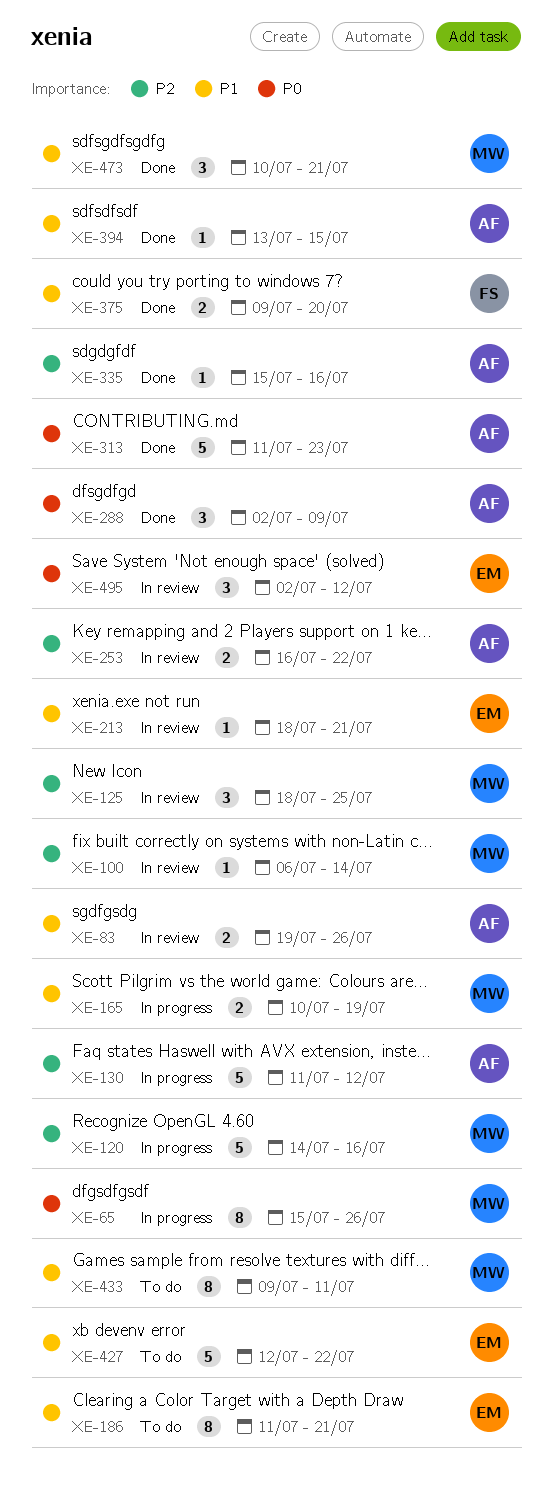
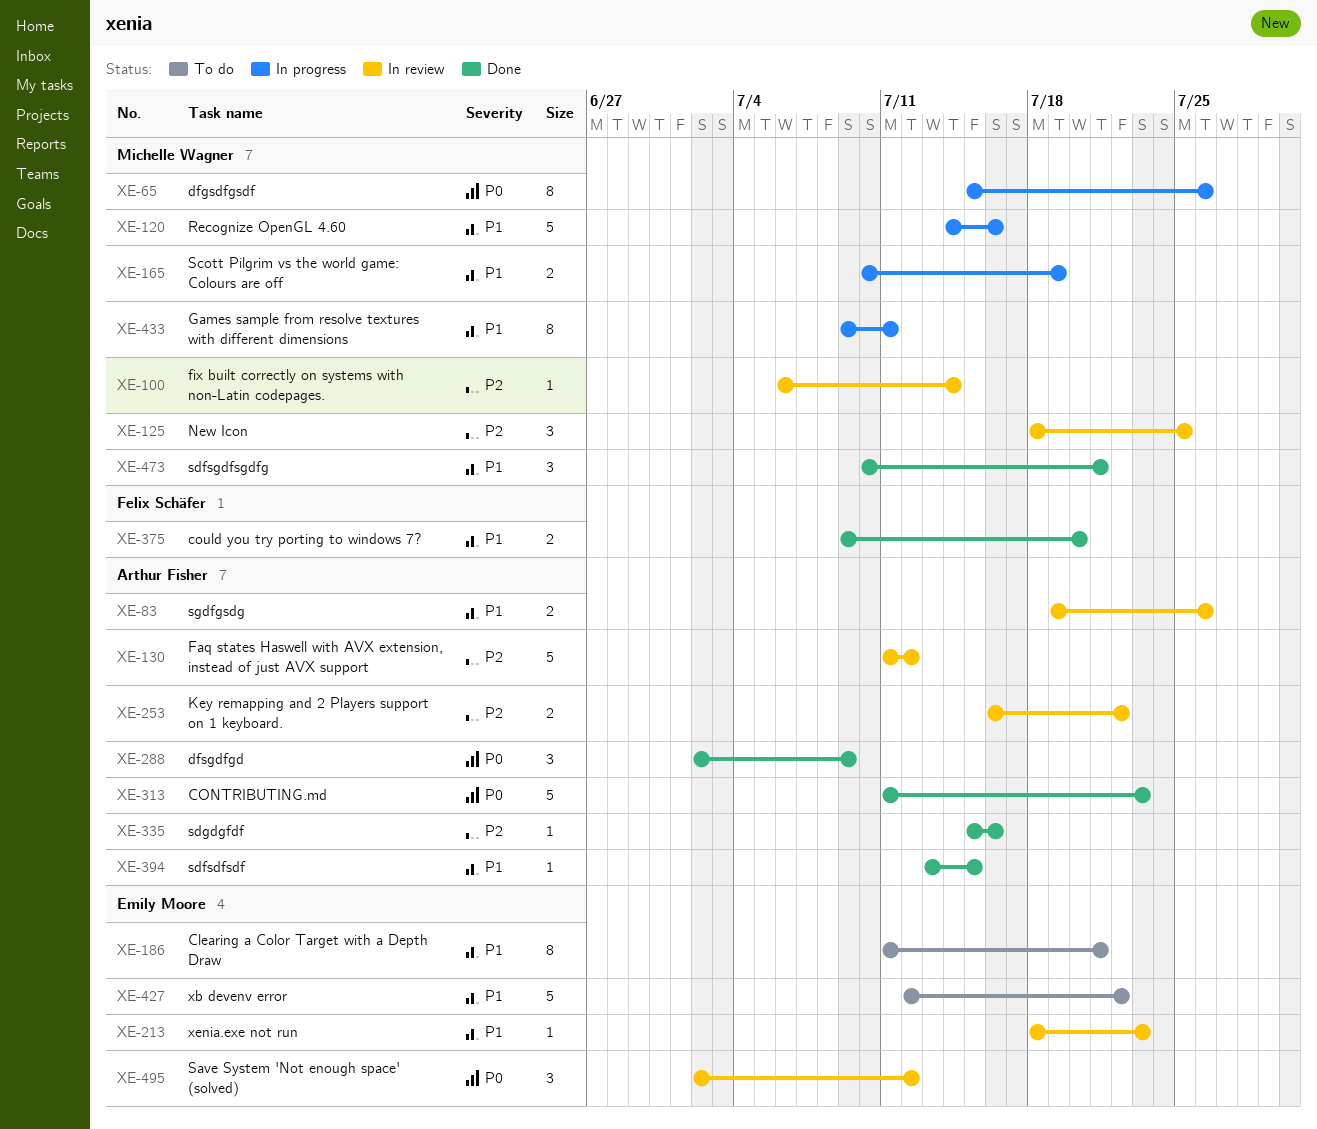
XE-120, priority: P2 -> P1
XE-130, status: In progress -> In review
XE-213, due: Jul 21 -> Jul 23
XE-433, status: To do -> In progress

